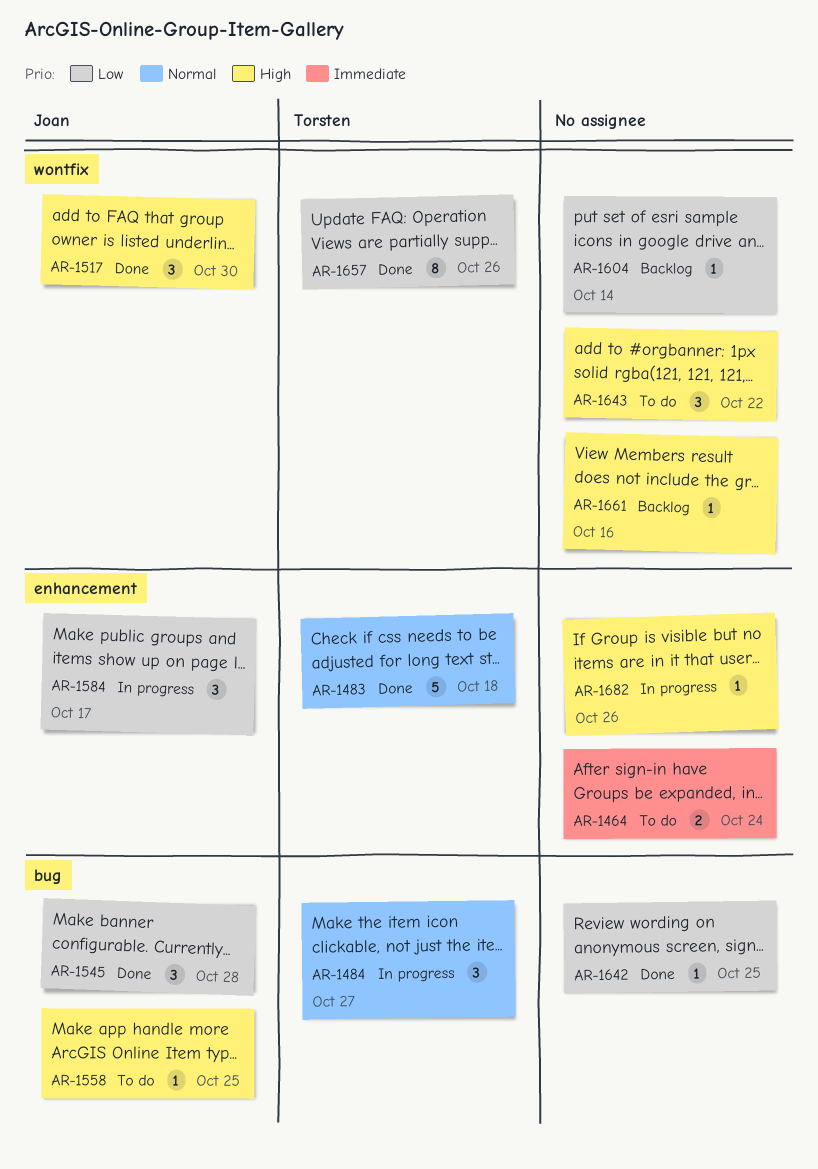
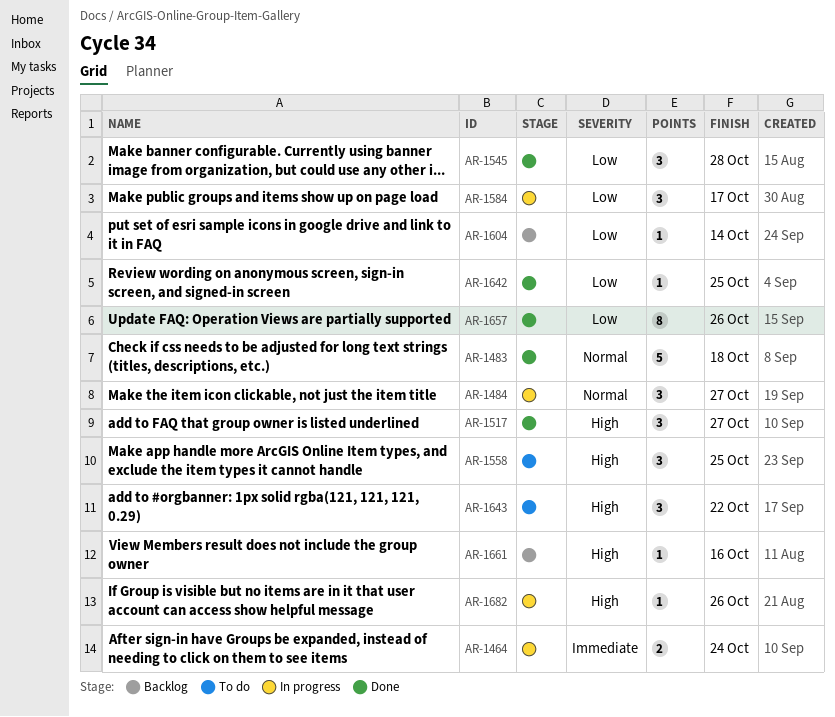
AR-1464, status: To do -> In progress
AR-1517, due: Oct 30 -> Oct 27
AR-1558, estimate: 1 -> 3

